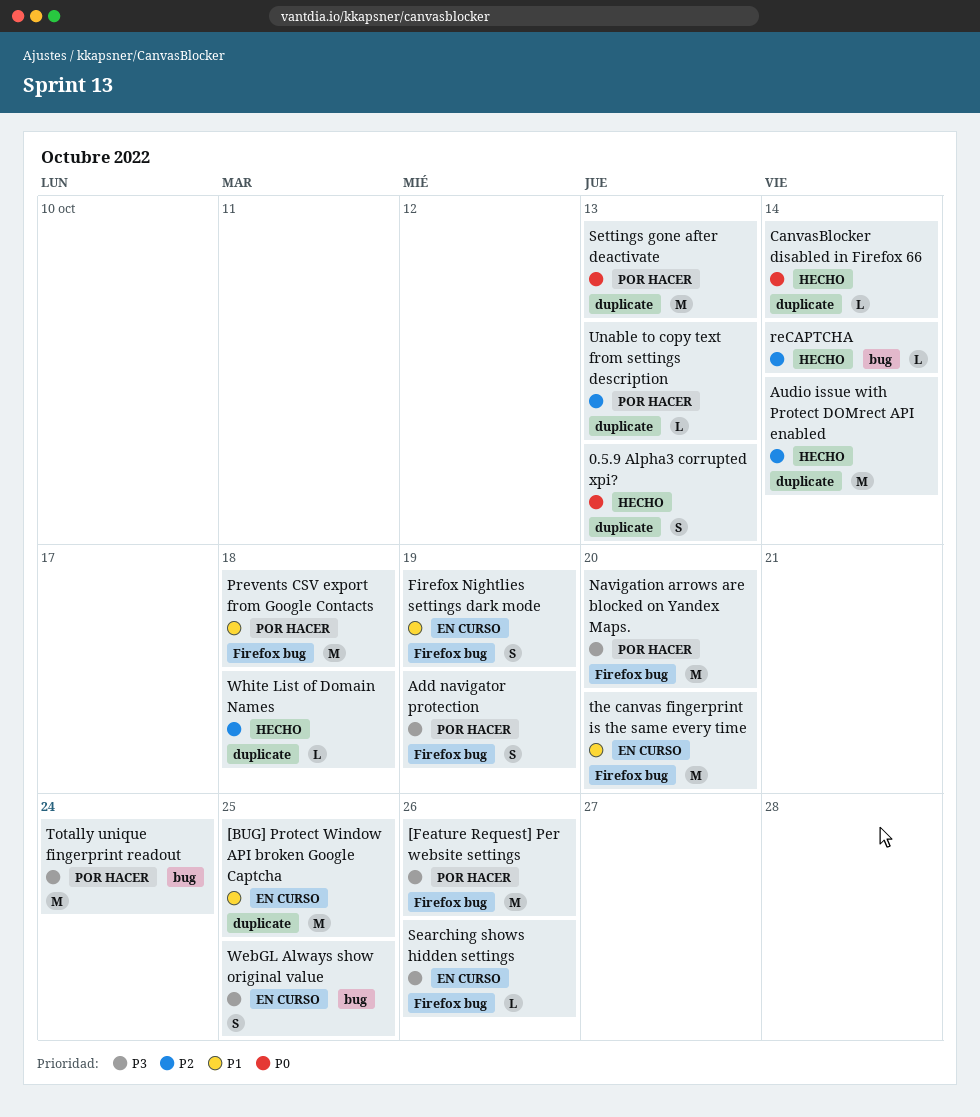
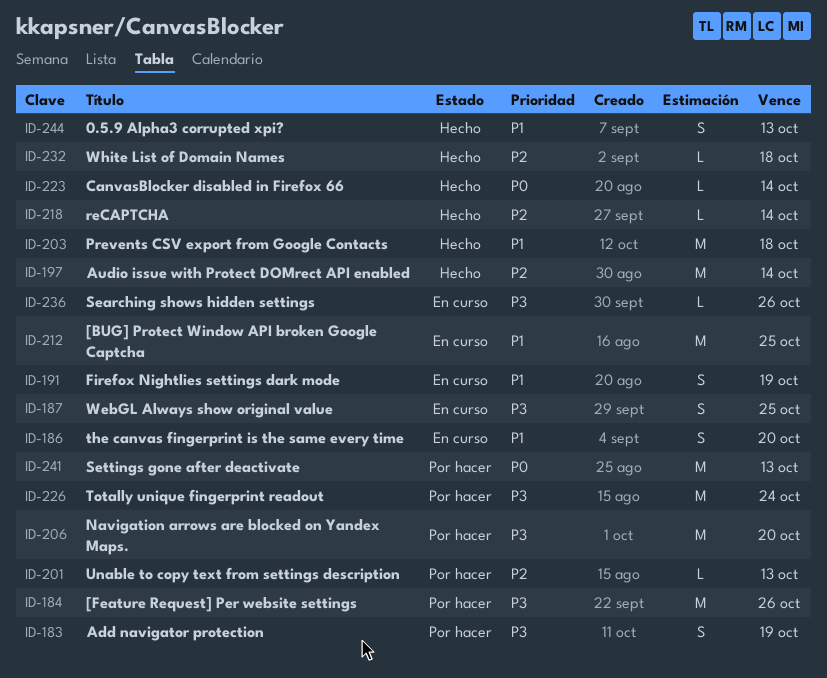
0.5.9 Alpha3 corrupted xpi?, priority: P0 -> P1
Prevents CSV export from Google Contacts, status: Por hacer -> Hecho
the canvas fingerprint is the same every time, estimate: M -> S

